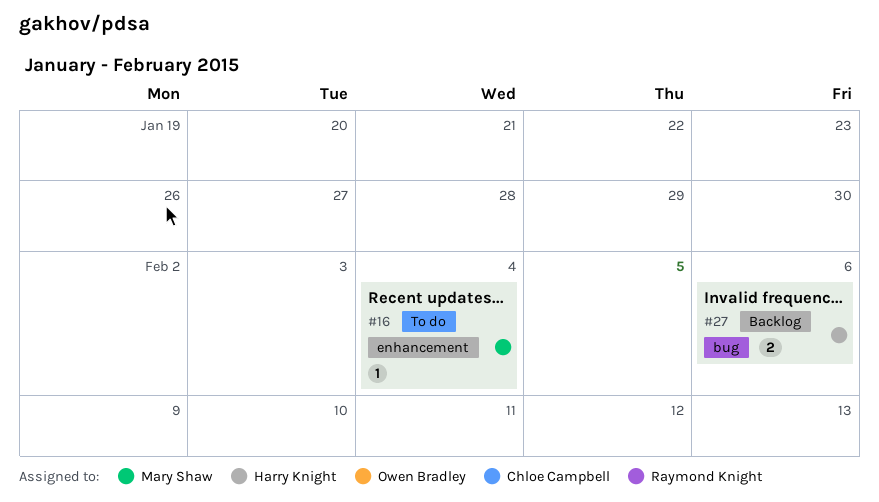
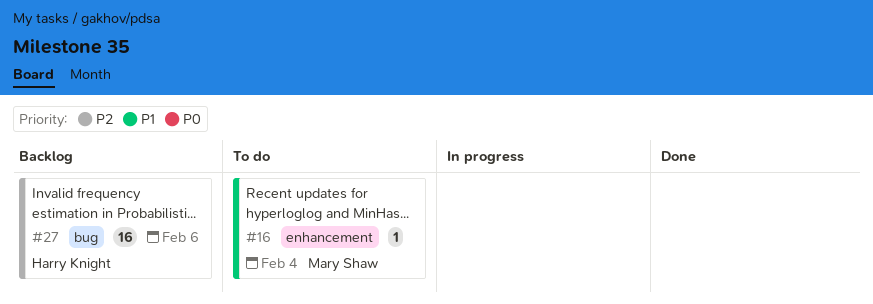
#27, estimate: 2 -> 16

